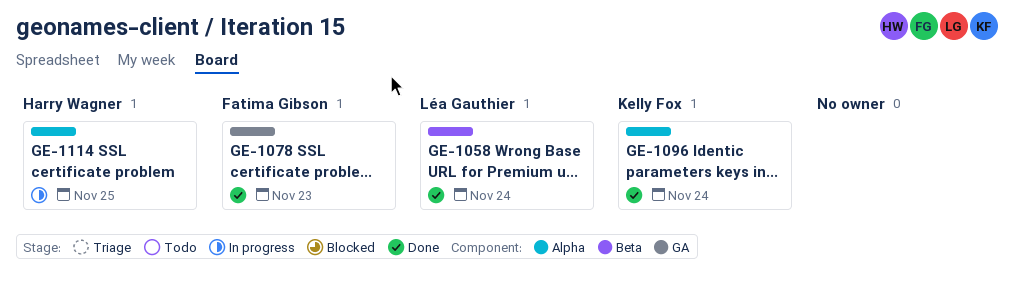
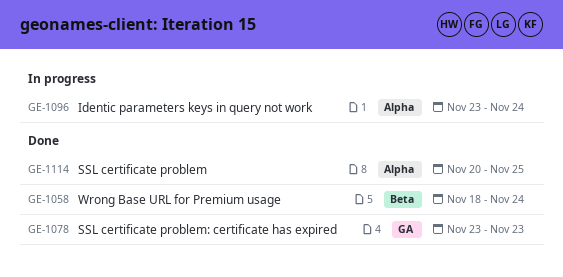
GE-1096, status: Done -> In progress
GE-1114, status: In progress -> Done

